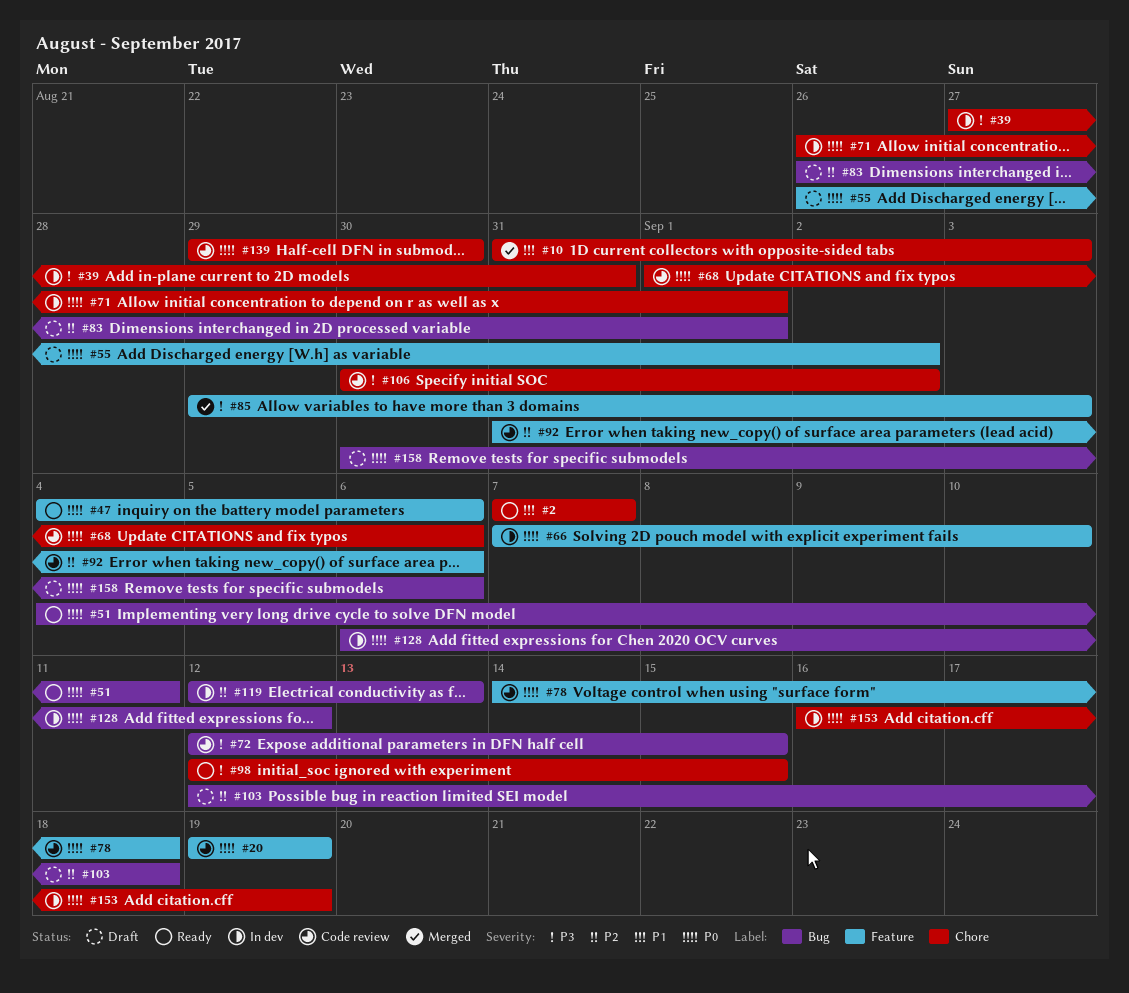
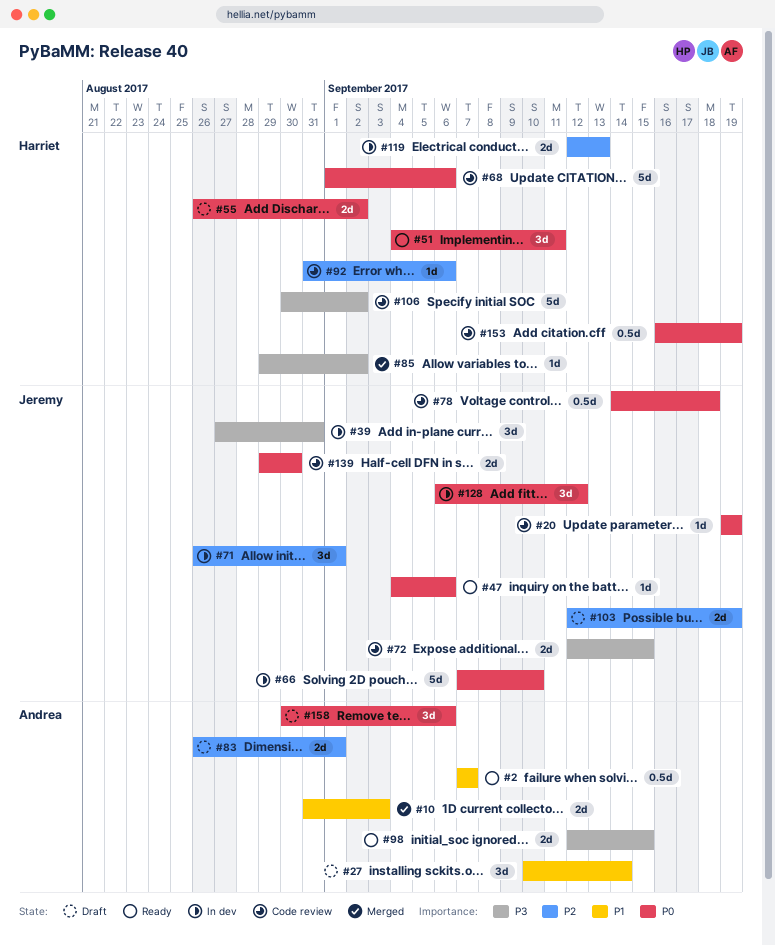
#27: none -> present
#71, priority: P0 -> P2
#85, due: Sep 3 -> Sep 2
#103, due: Sep 18 -> Sep 19
#153, status: In dev -> Code review

